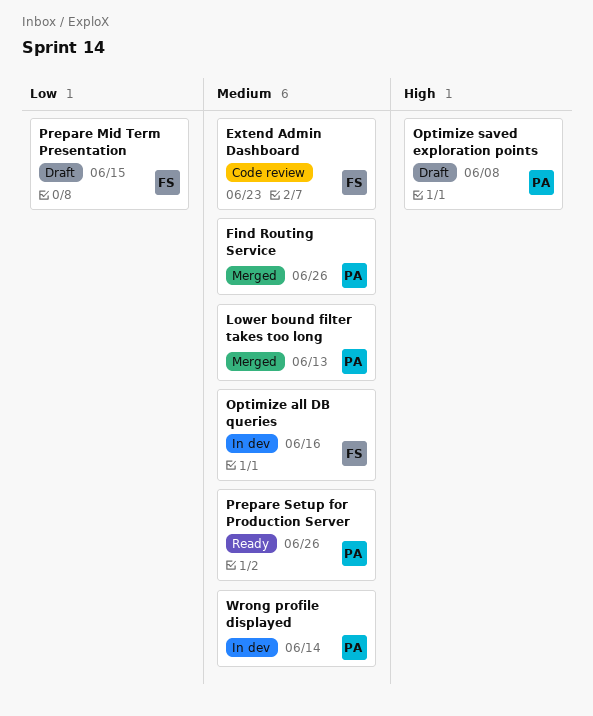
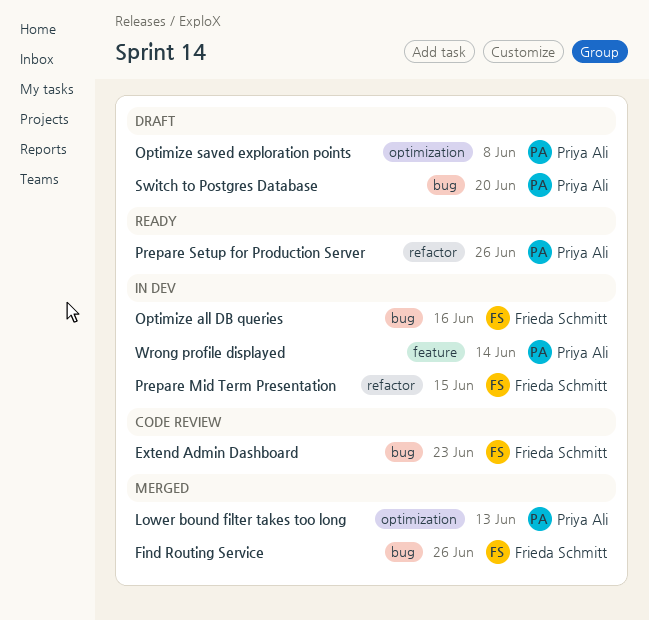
Find Routing Service, owner: Priya Ali -> Frieda Schmitt
Prepare Mid Term Presentation, status: Draft -> In dev
Switch to Postgres Database: none -> present

